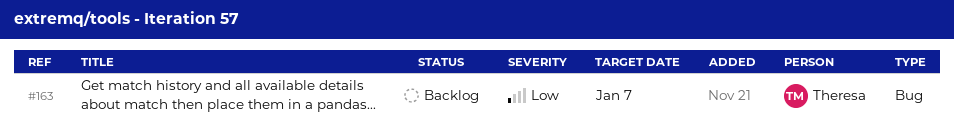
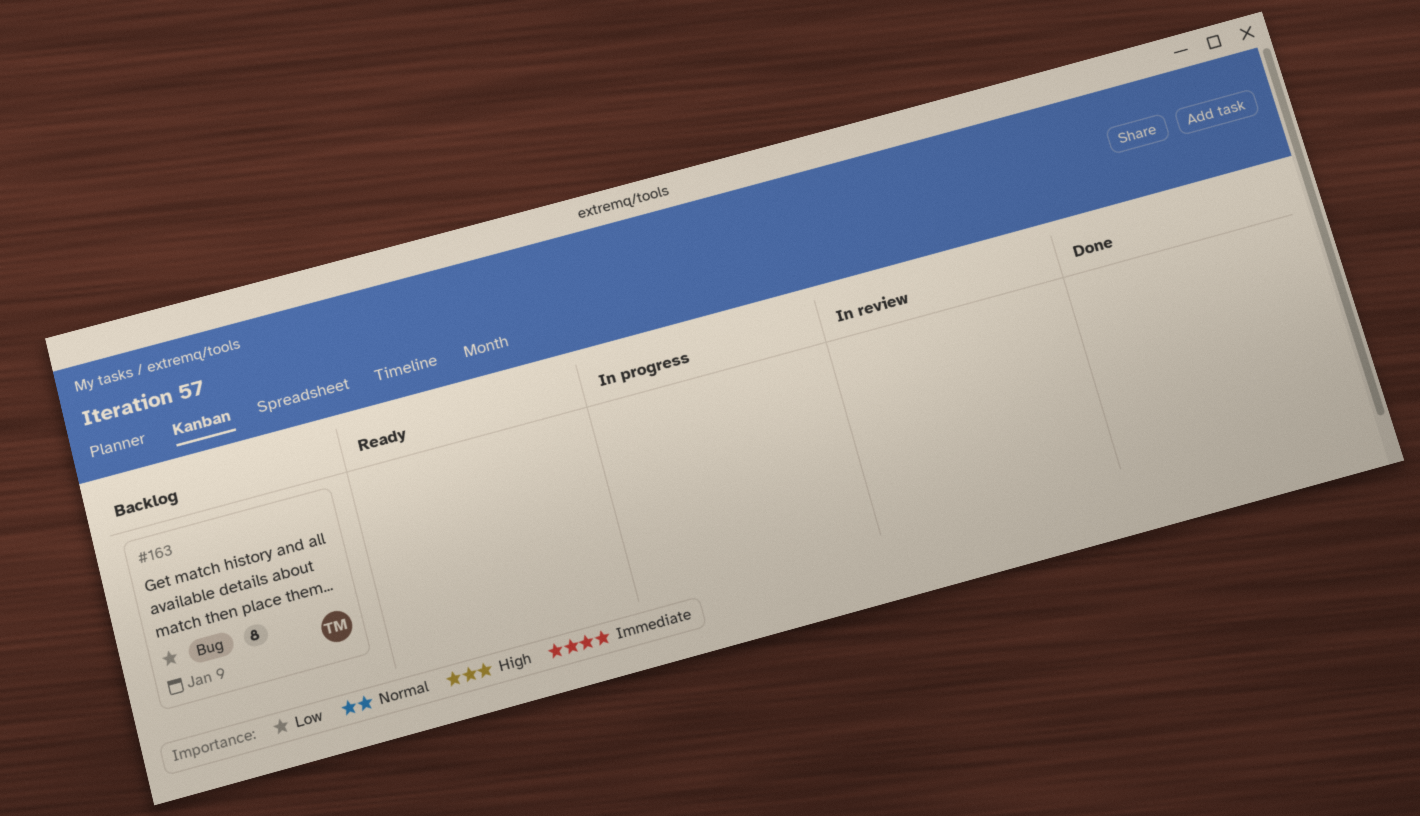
#163, due: Jan 7 -> Jan 9

